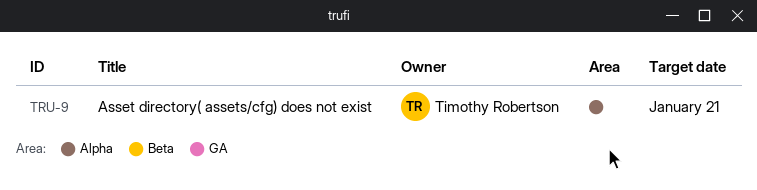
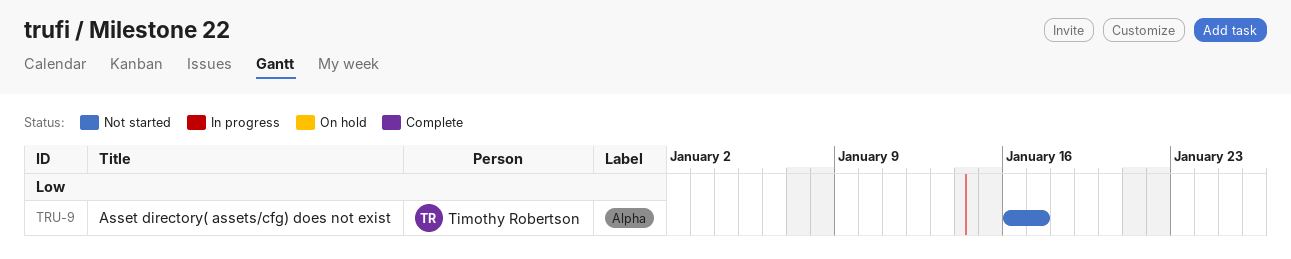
TRU-9, due: Jan 21 -> Jan 17

